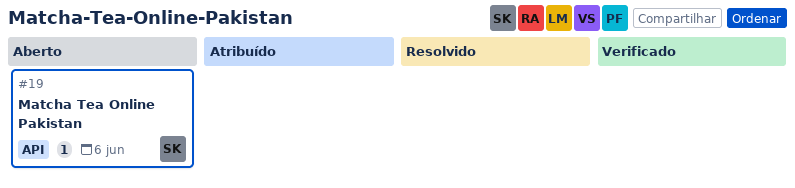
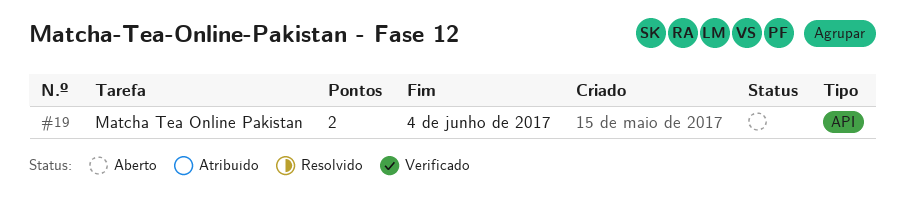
#19, estimate: 1 -> 2
#19, due: Jun 6 -> Jun 4

